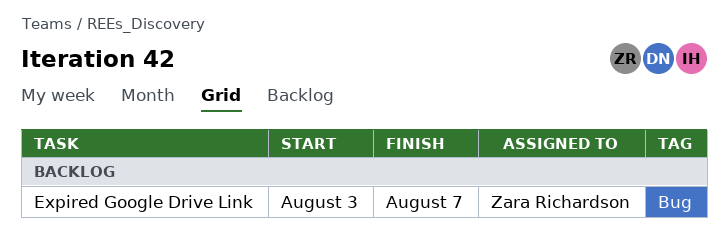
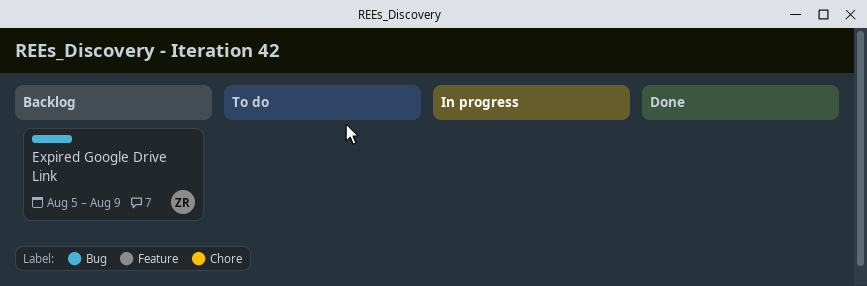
Expired Google Drive Link, start: Aug 3 -> Aug 5
Expired Google Drive Link, due: Aug 7 -> Aug 9

